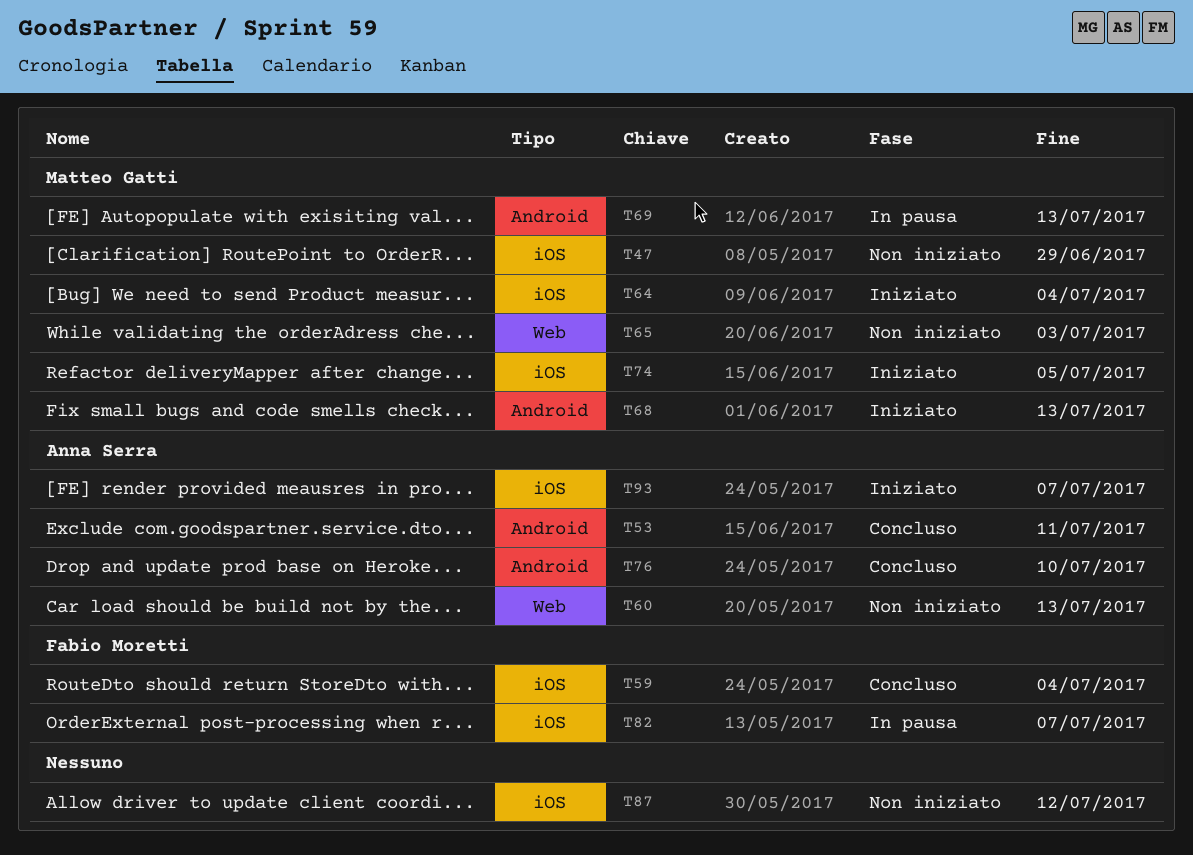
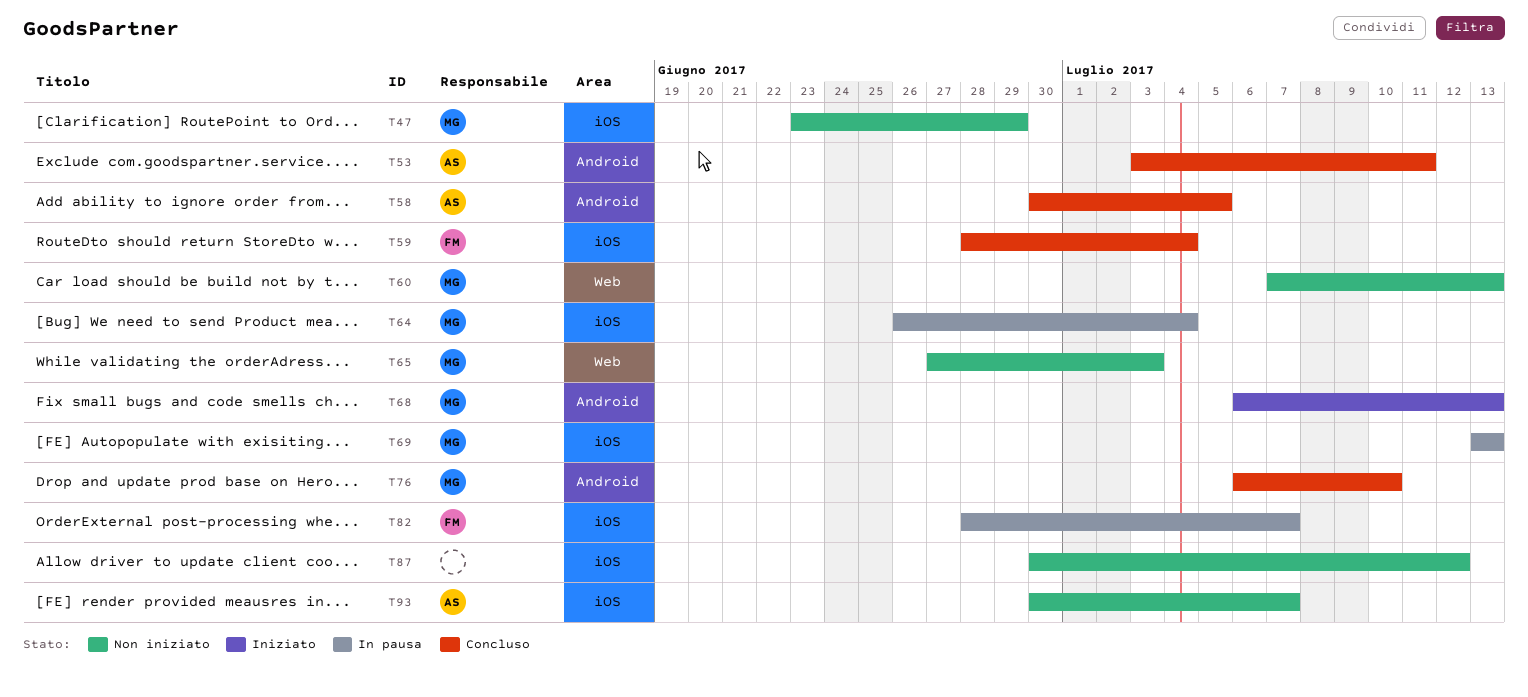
T58: none -> present
T60, owner: Anna Serra -> Matteo Gatti
T64, status: Iniziato -> In pausa
T69, label: Android -> iOS
T74: present -> none
T76, owner: Anna Serra -> Matteo Gatti
T93, status: Iniziato -> Non iniziato

